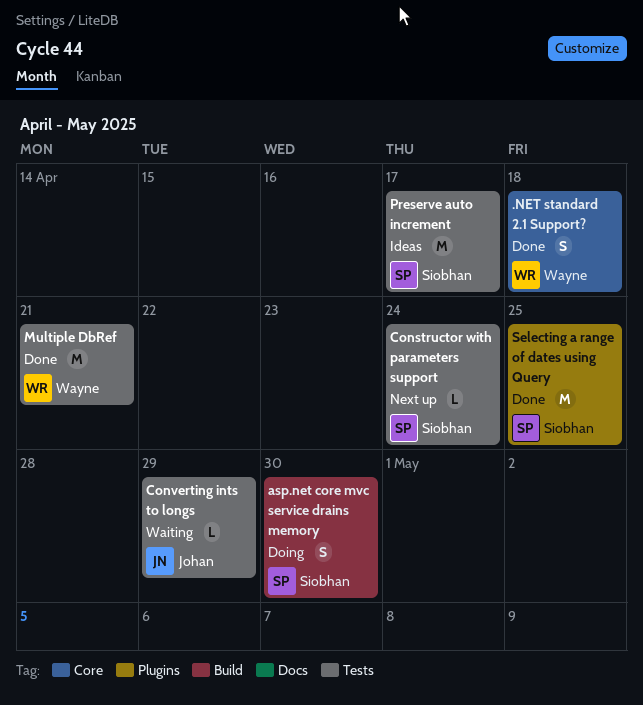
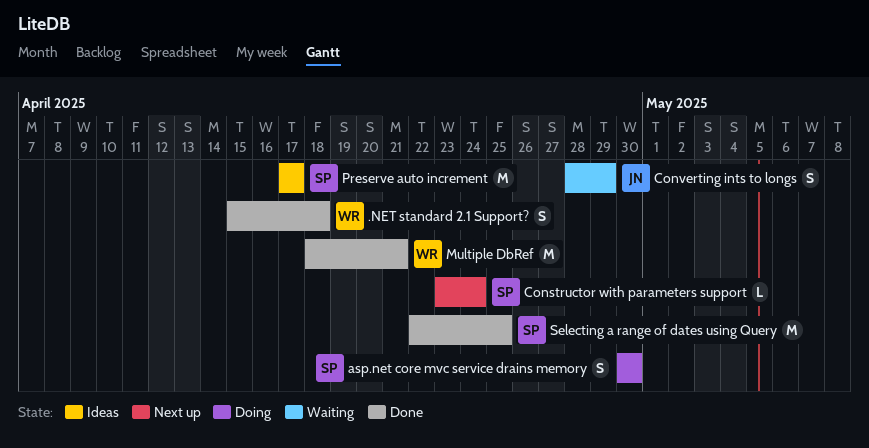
Converting ints to longs, estimate: L -> S

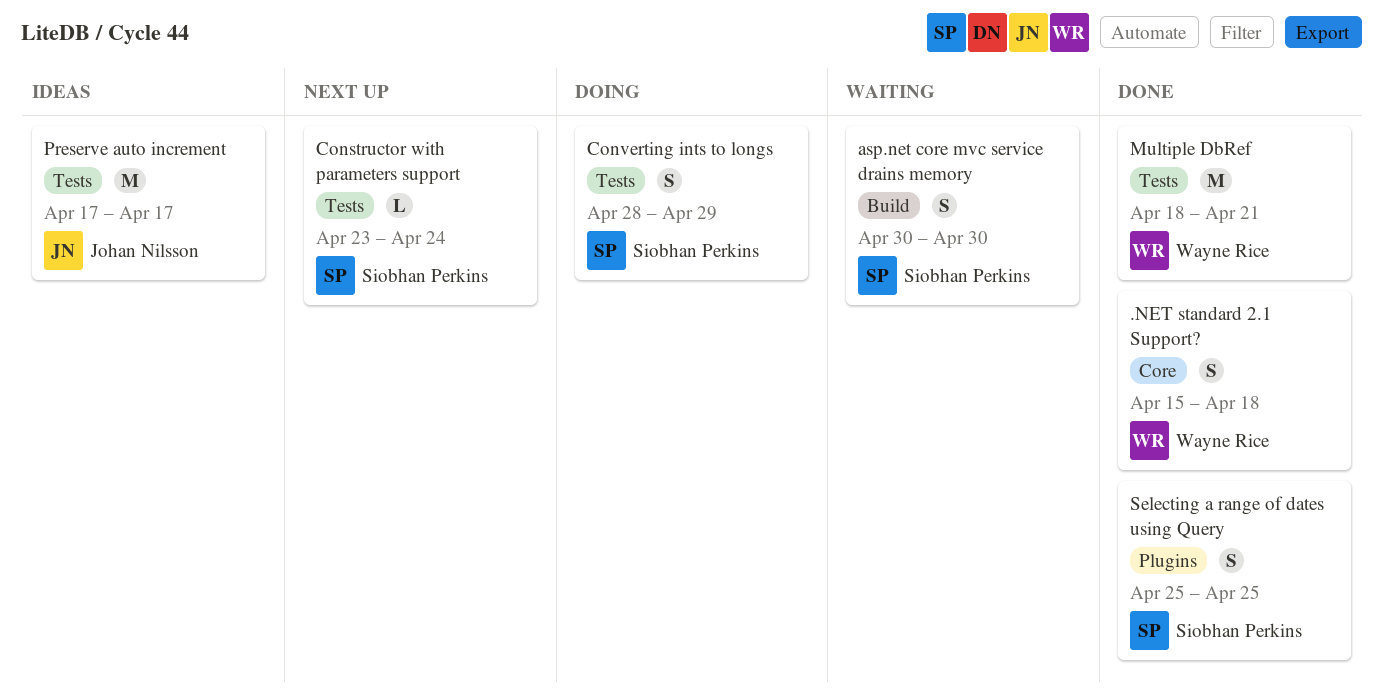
asp.net core mvc service drains memory, status: Doing -> Waiting
Converting ints to longs, status: Waiting -> Doing
Converting ints to longs, owner: Johan Nilsson -> Siobhan Perkins
Preserve auto increment, owner: Siobhan Perkins -> Johan Nilsson
Selecting a range of dates using Query, estimate: M -> S
Selecting a range of dates using Query, start: Apr 22 -> Apr 25

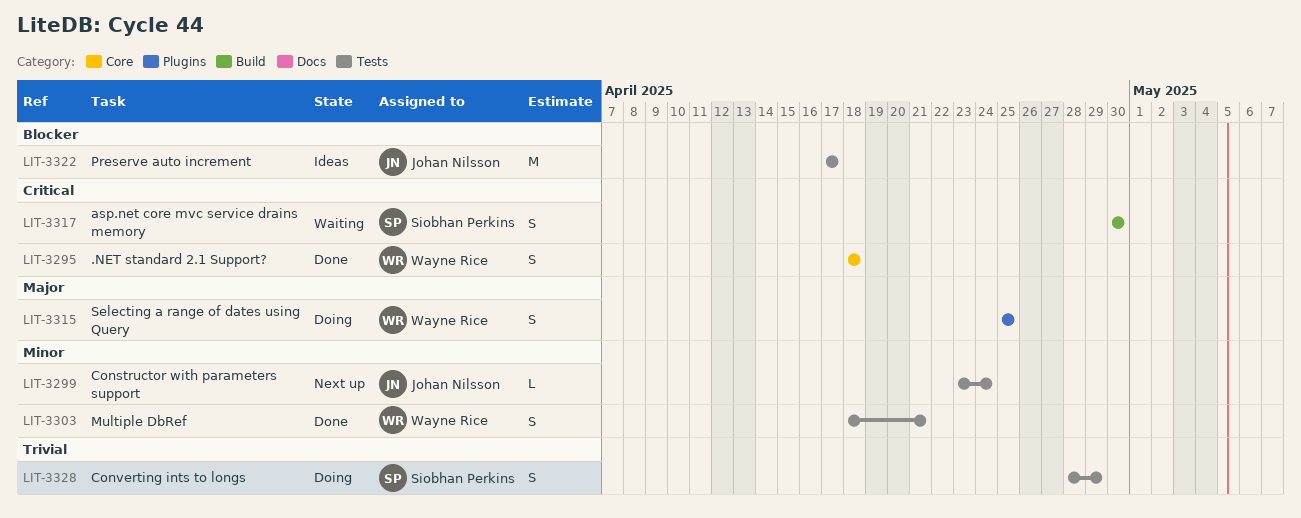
.NET standard 2.1 Support?, start: Apr 15 -> Apr 18
Constructor with parameters support, owner: Siobhan Perkins -> Johan Nilsson
Multiple DbRef, estimate: M -> S
Selecting a range of dates using Query, status: Done -> Doing
Selecting a range of dates using Query, owner: Siobhan Perkins -> Wayne Rice

